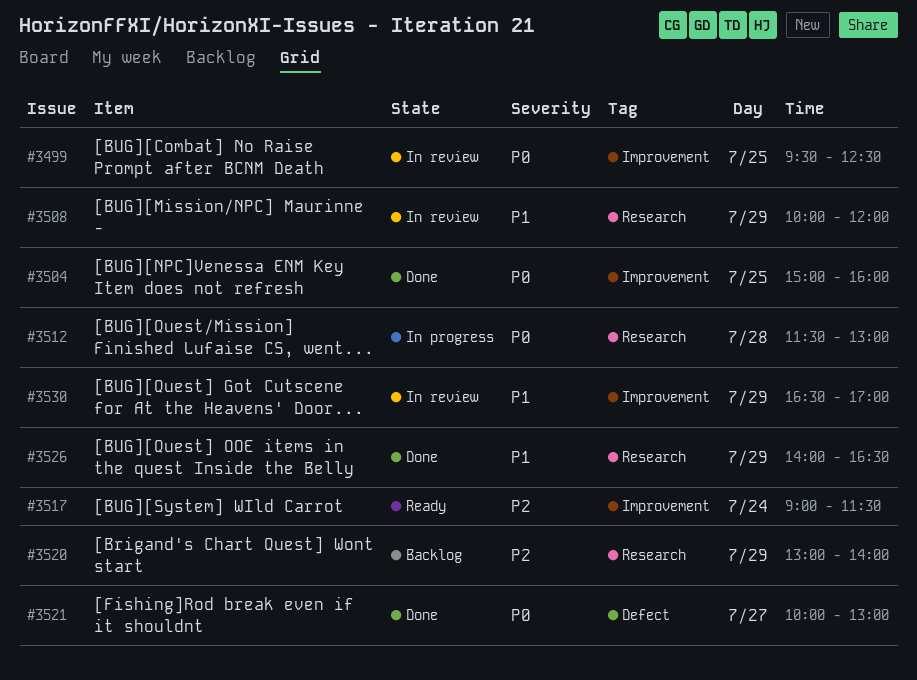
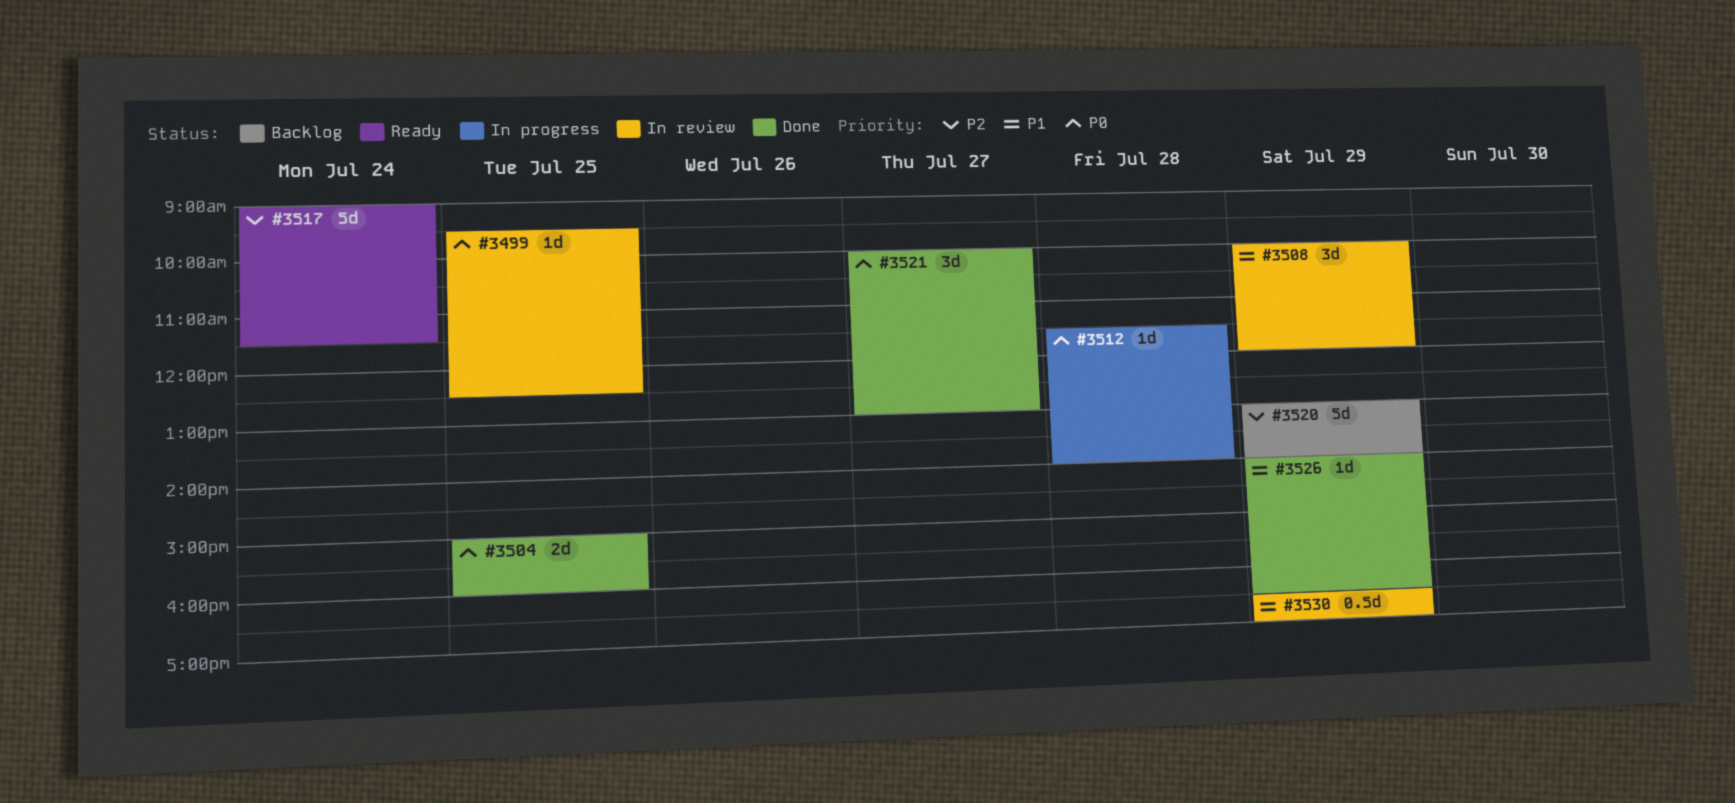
#3512, ends: 13:00 -> 14:00

